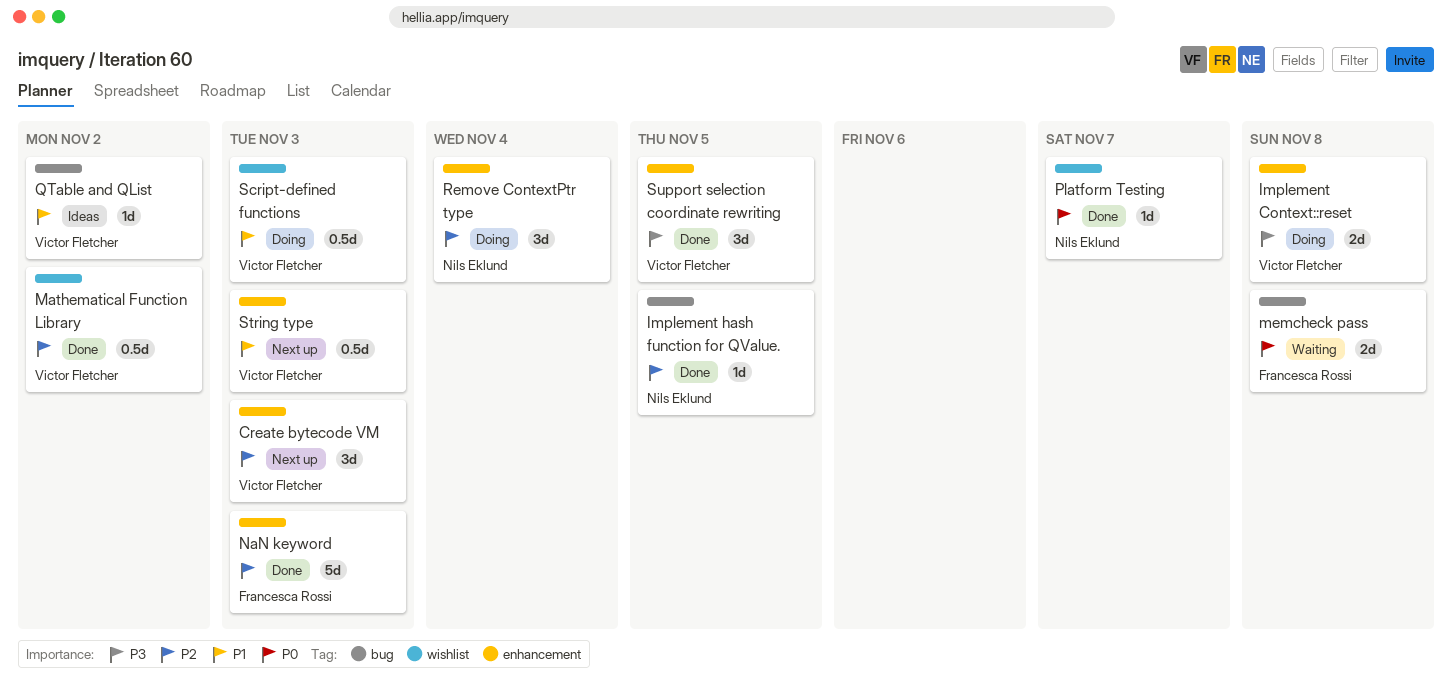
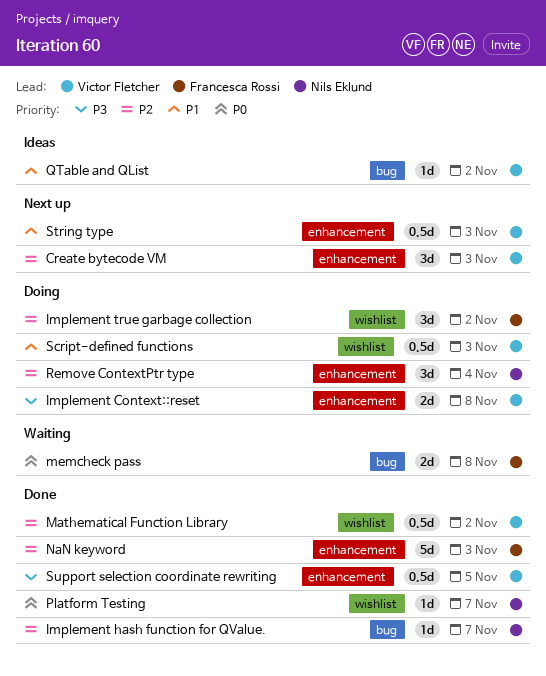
Implement hash function for QValue., due: Nov 5 -> Nov 7
Implement true garbage collection: none -> present
Support selection coordinate rewriting, estimate: 3d -> 0.5d

